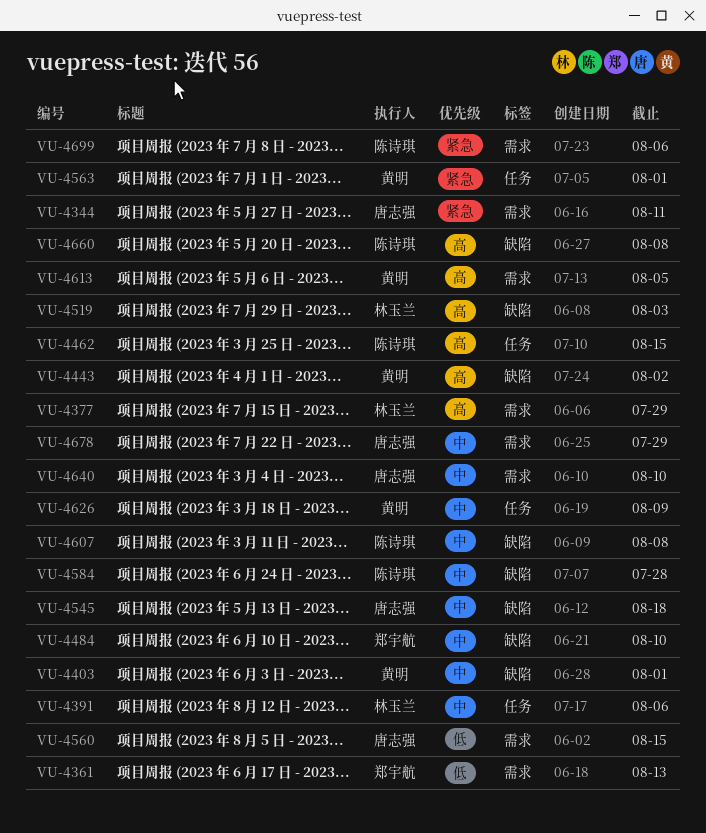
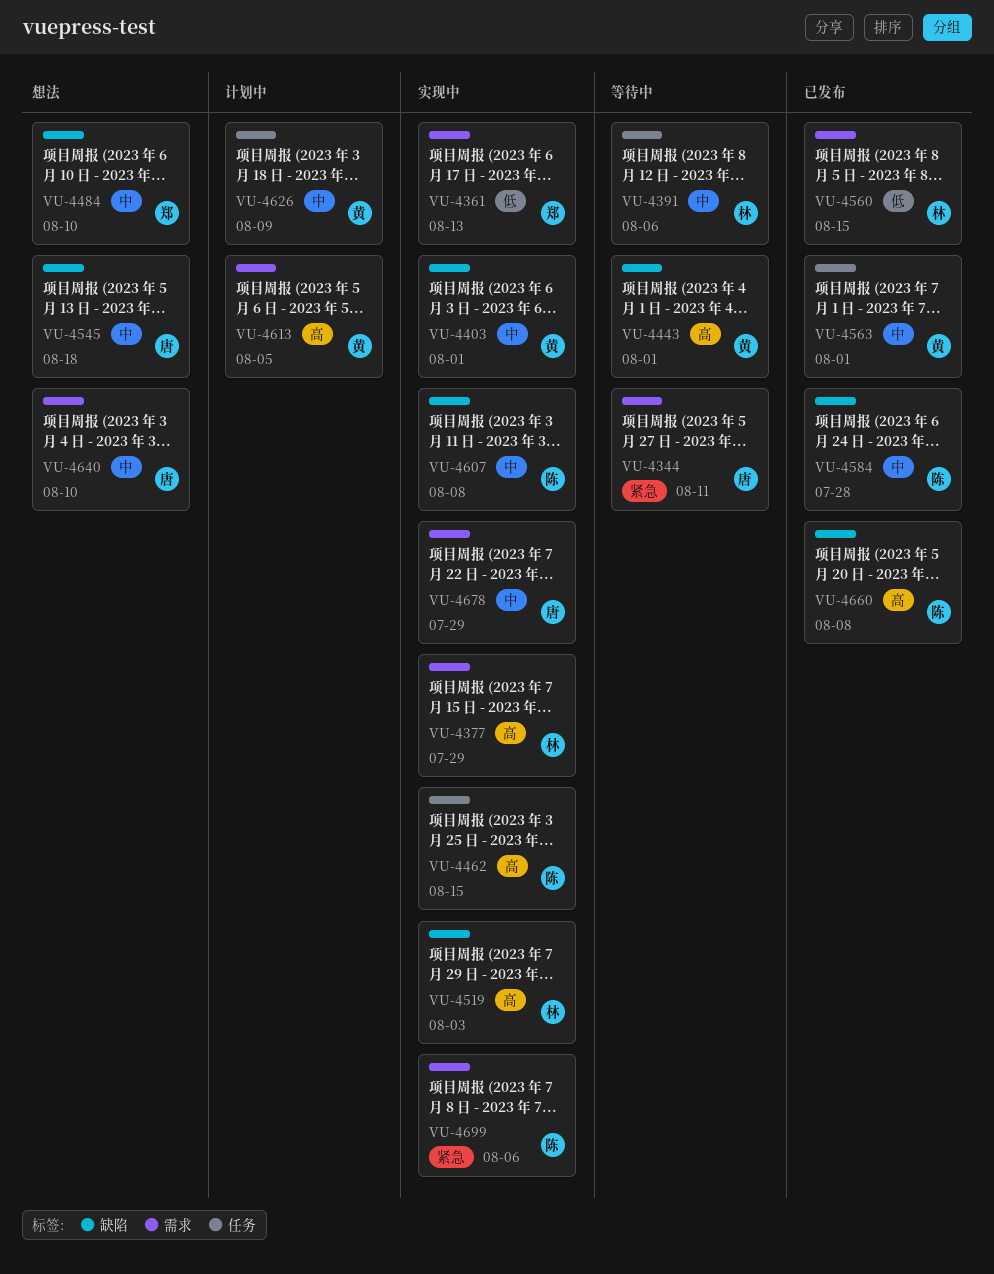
VU-4443, due: Aug 2 -> Aug 1
VU-4560, owner: 唐志强 -> 林玉兰
VU-4563, priority: 紧急 -> 中

